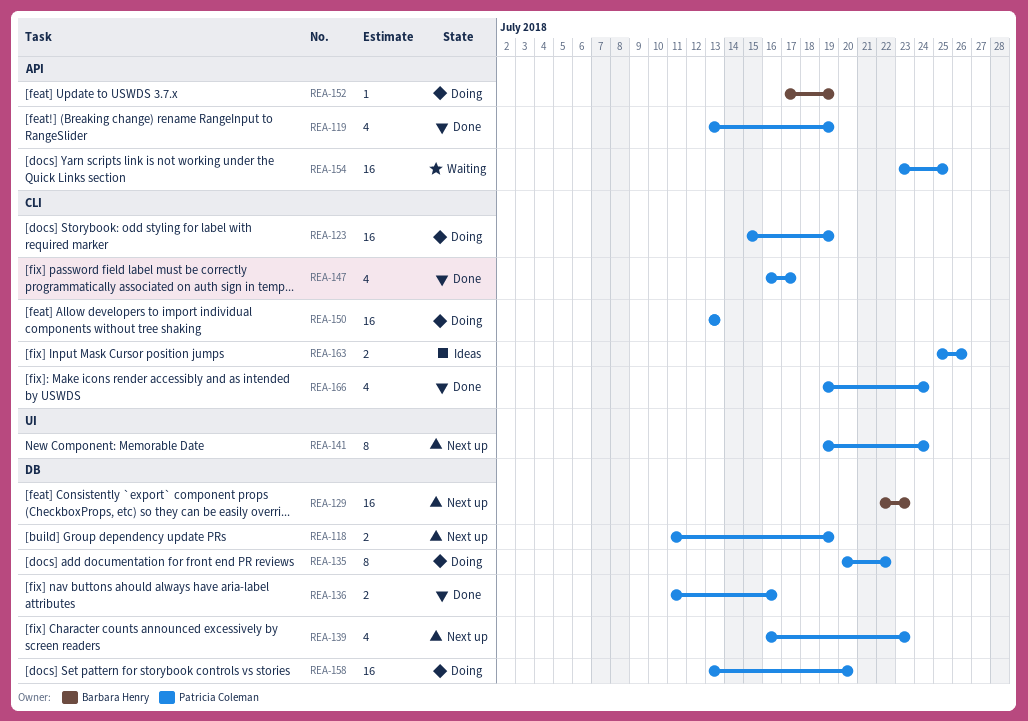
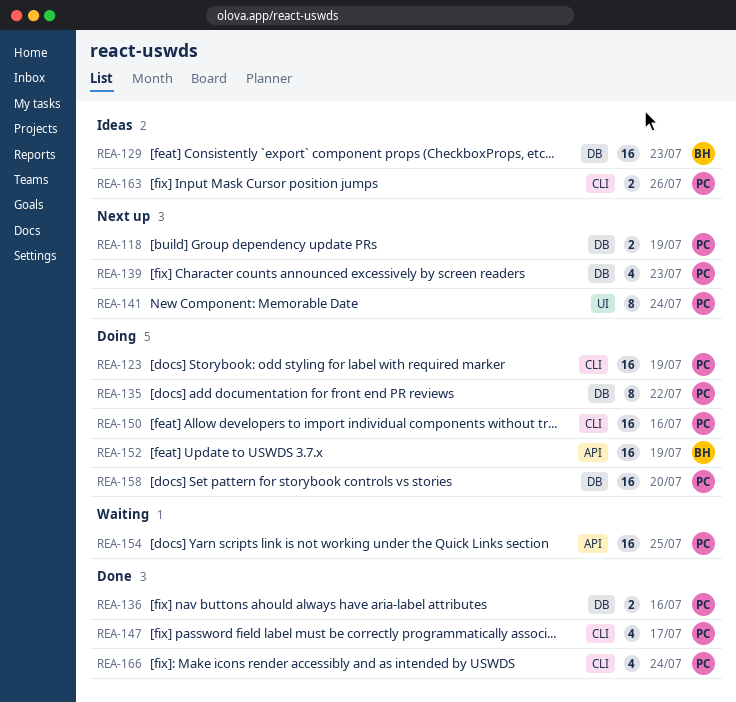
REA-119: present -> none
REA-129, status: Next up -> Ideas
REA-150, due: Jul 13 -> Jul 16
REA-152, estimate: 1 -> 16

